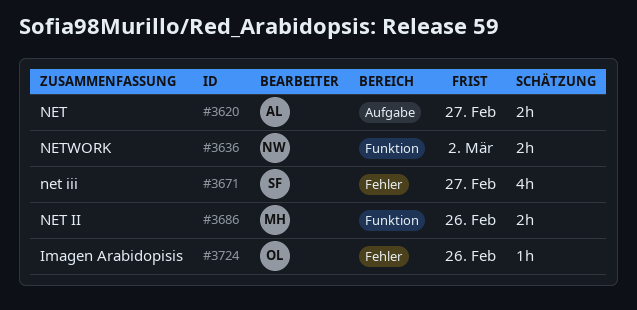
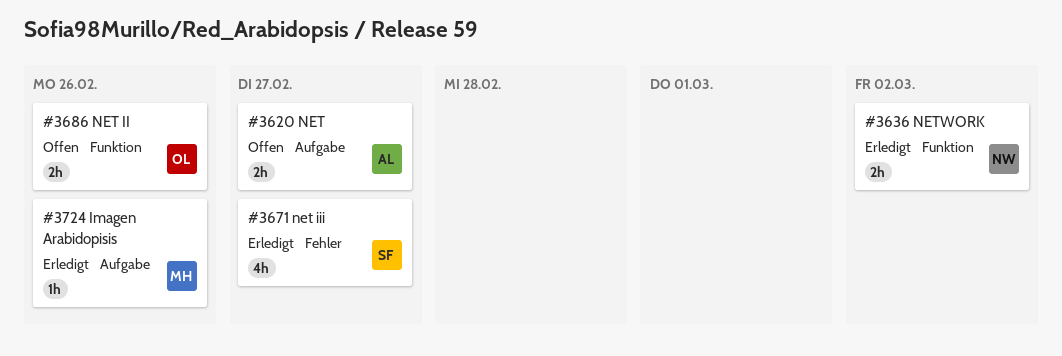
#3686, owner: MH -> OL
#3724, owner: OL -> MH
#3724, label: Fehler -> Aufgabe

